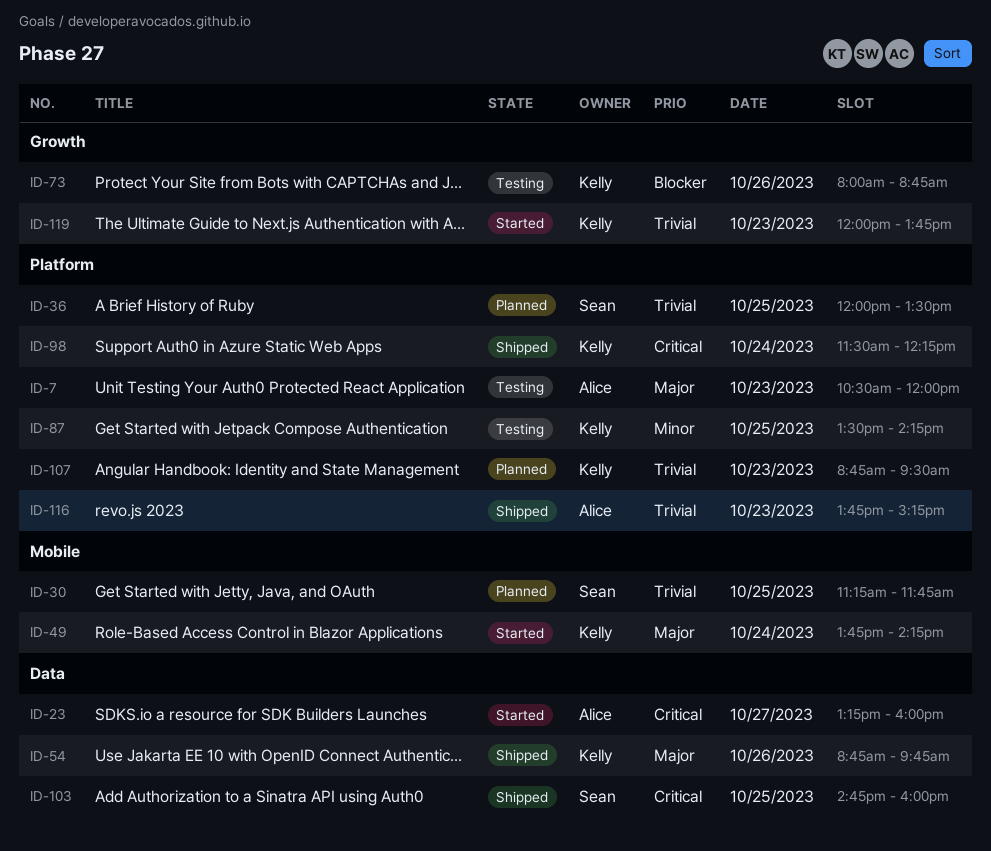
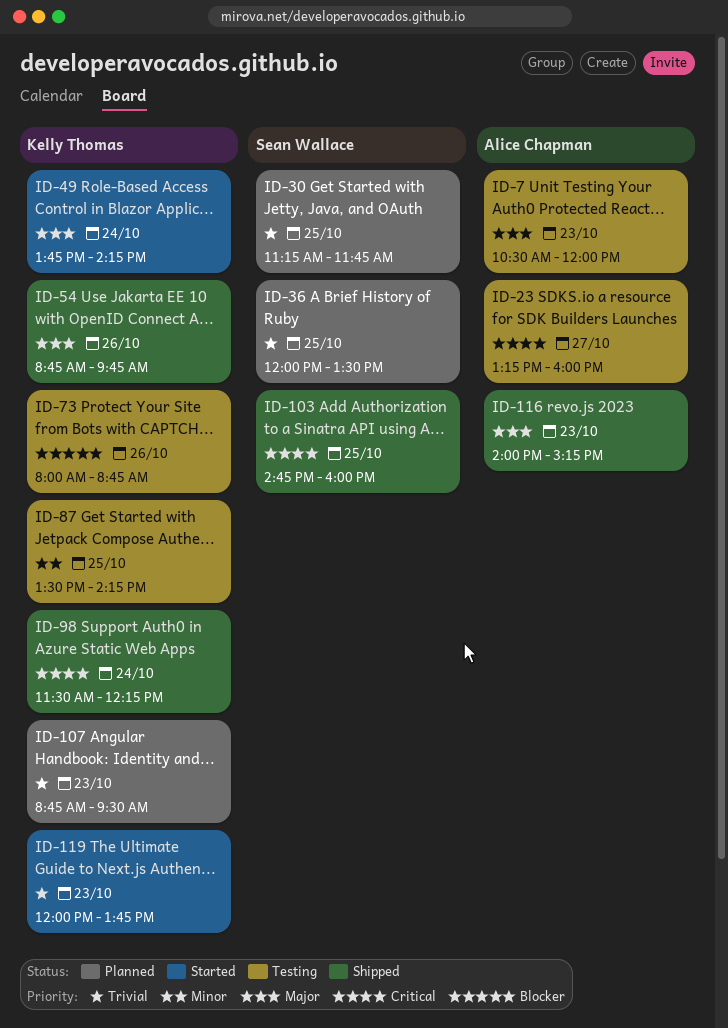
ID-23, status: Started -> Testing
ID-116, priority: Trivial -> Major
ID-116, begins: 13:45 -> 14:00

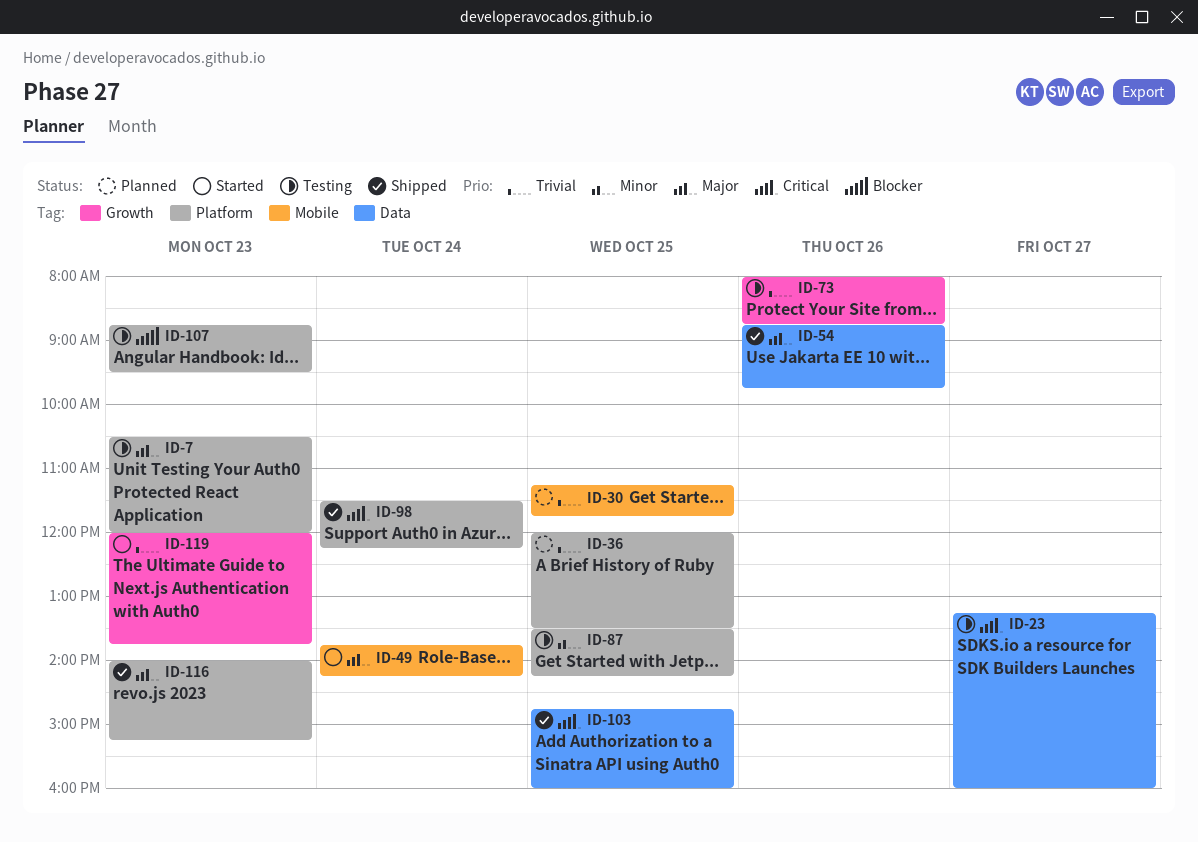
ID-73, priority: Blocker -> Trivial
ID-107, status: Planned -> Testing
ID-107, priority: Trivial -> Blocker

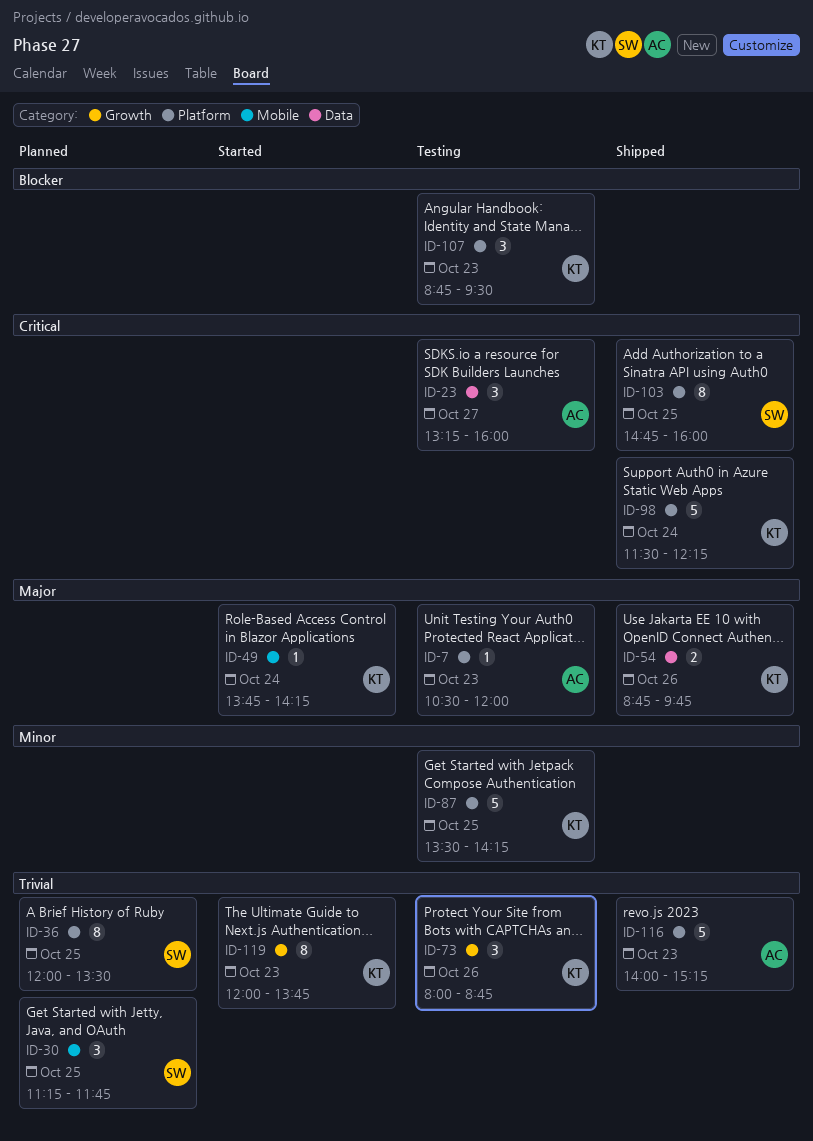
ID-103, label: Data -> Platform
ID-116, priority: Major -> Trivial

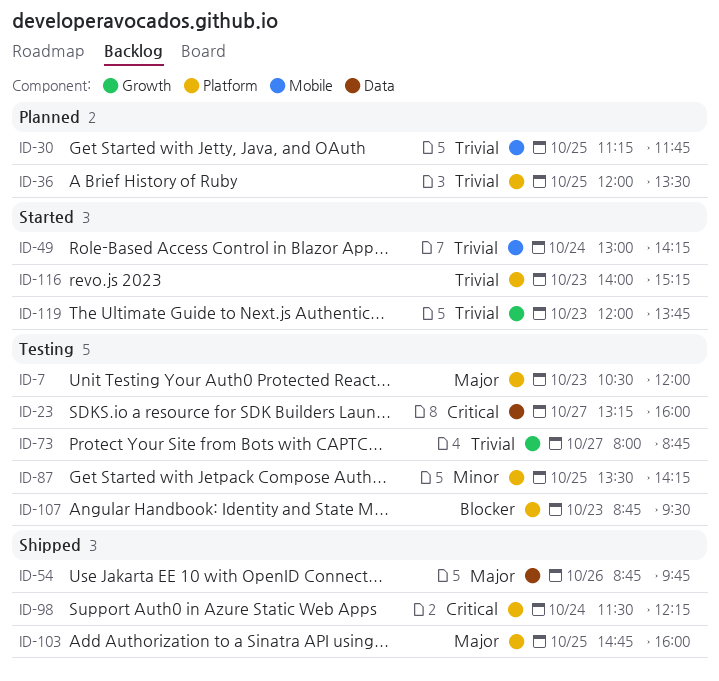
ID-49, priority: Major -> Trivial
ID-49, begins: 13:45 -> 13:00
ID-73, day: Oct 26 -> Oct 27
ID-103, priority: Critical -> Major
ID-116, status: Shipped -> Started

